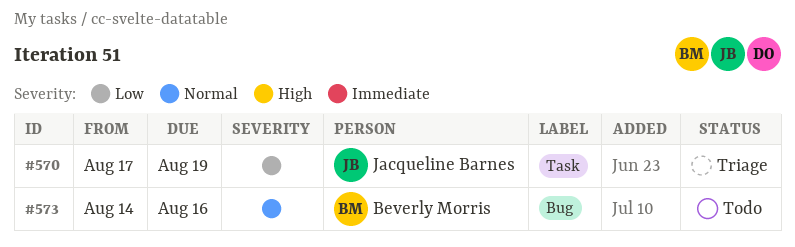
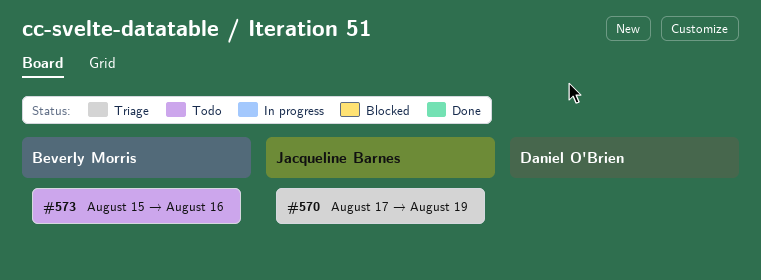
#573, start: Aug 14 -> Aug 15

